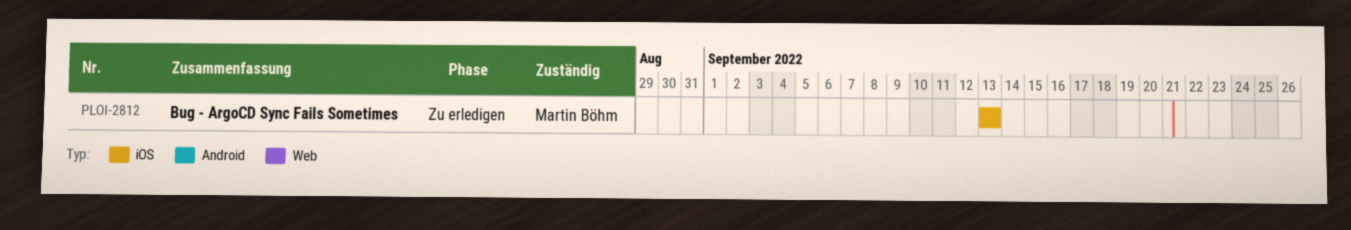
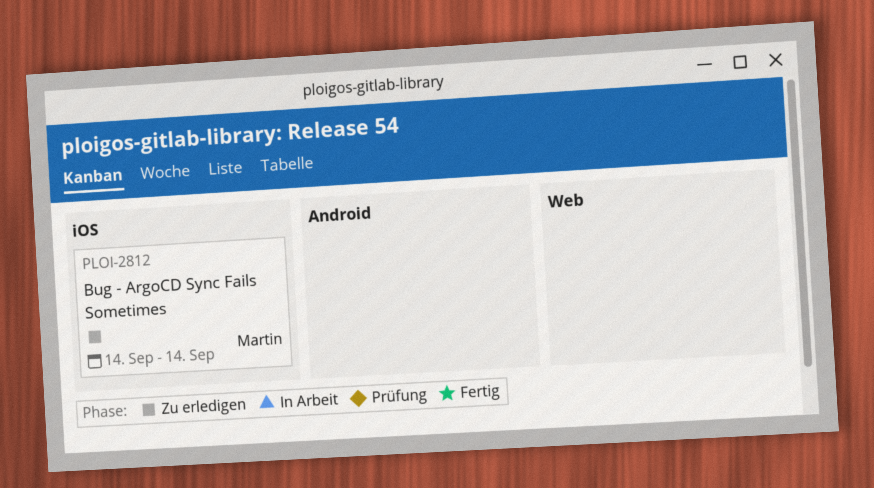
PLOI-2812, start: Sep 13 -> Sep 14
PLOI-2812, due: Sep 13 -> Sep 14

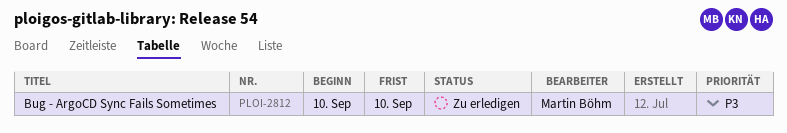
PLOI-2812, start: Sep 14 -> Sep 10
PLOI-2812, due: Sep 14 -> Sep 10

